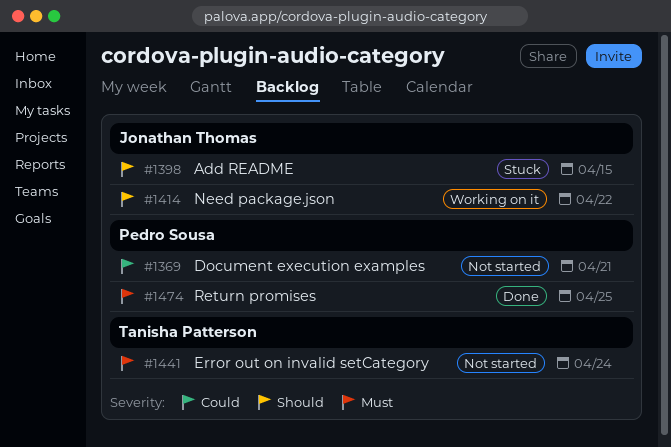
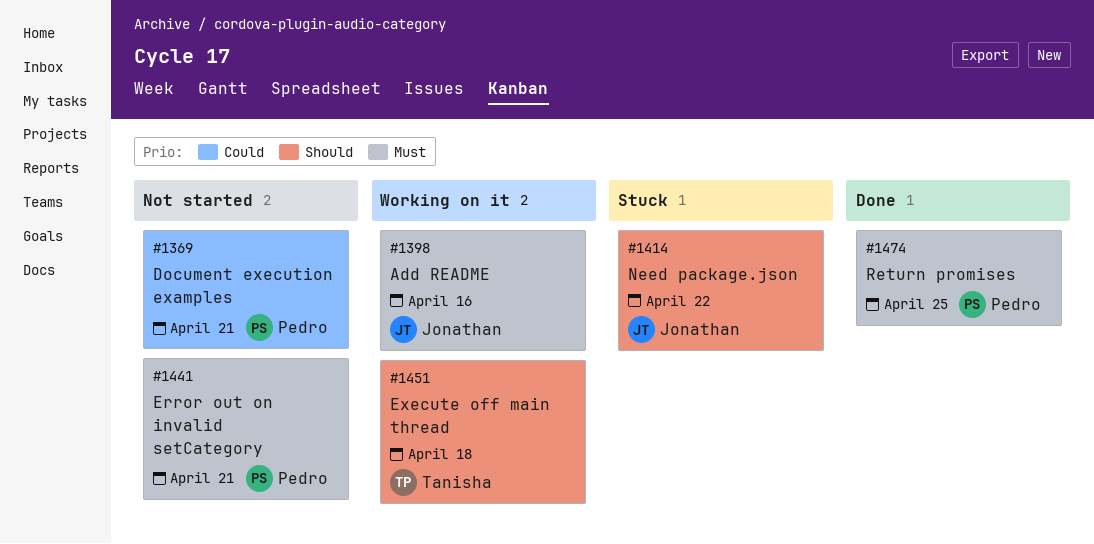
#1398, status: Stuck -> Working on it
#1398, priority: Should -> Must
#1398, due: Apr 15 -> Apr 16
#1414, status: Working on it -> Stuck
#1441, owner: Tanisha Patterson -> Pedro Sousa
#1441, due: Apr 24 -> Apr 21
#1451: none -> present

